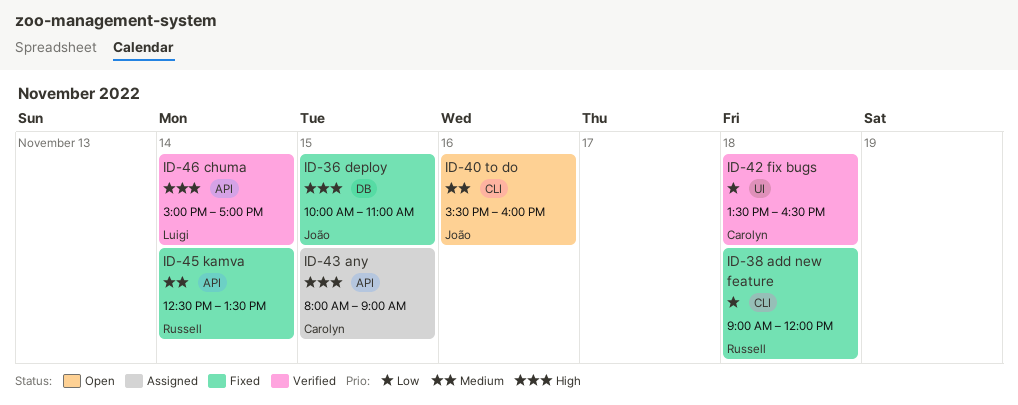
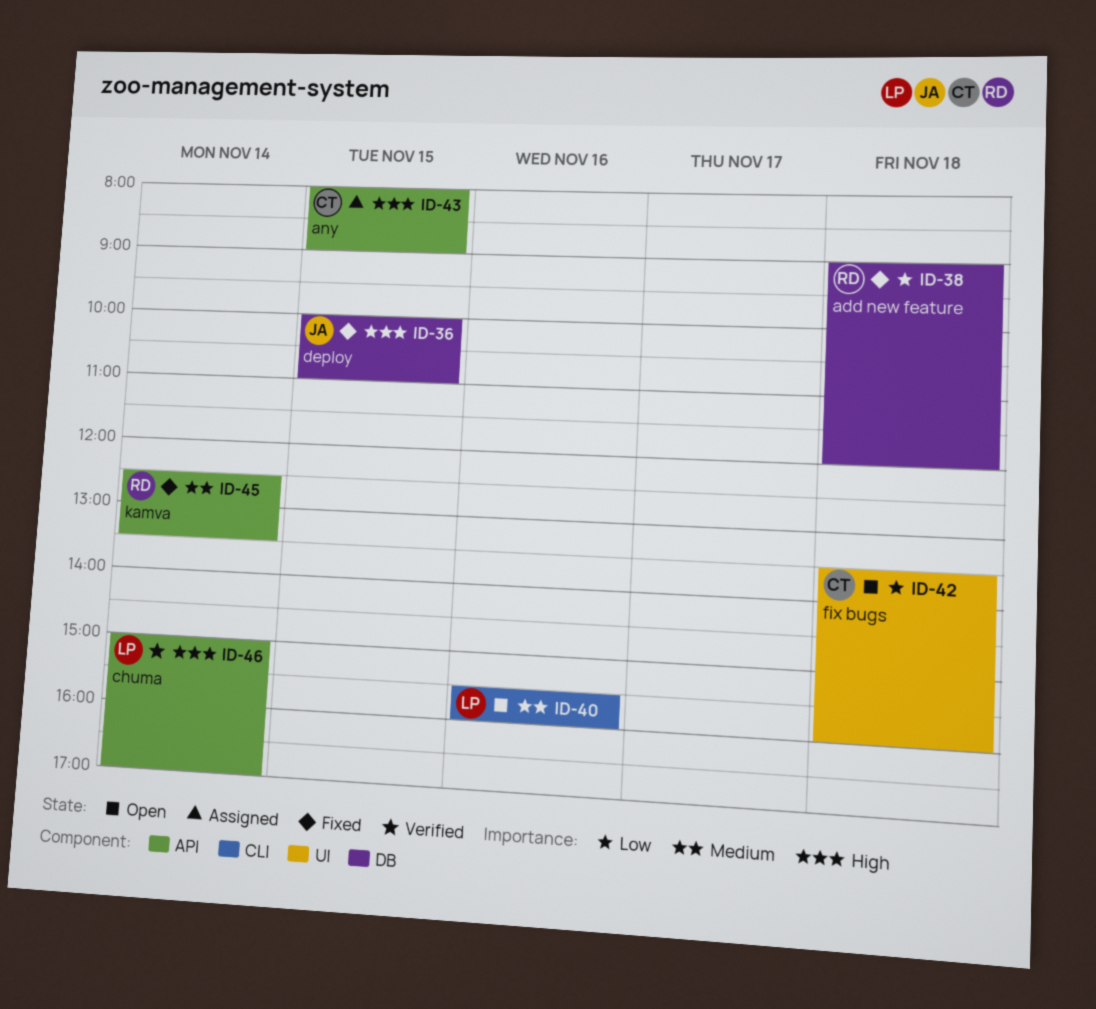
ID-38, label: CLI -> DB
ID-40, owner: João -> Luigi
ID-42, status: Verified -> Open
ID-42, ends: 16:30 -> 16:00

